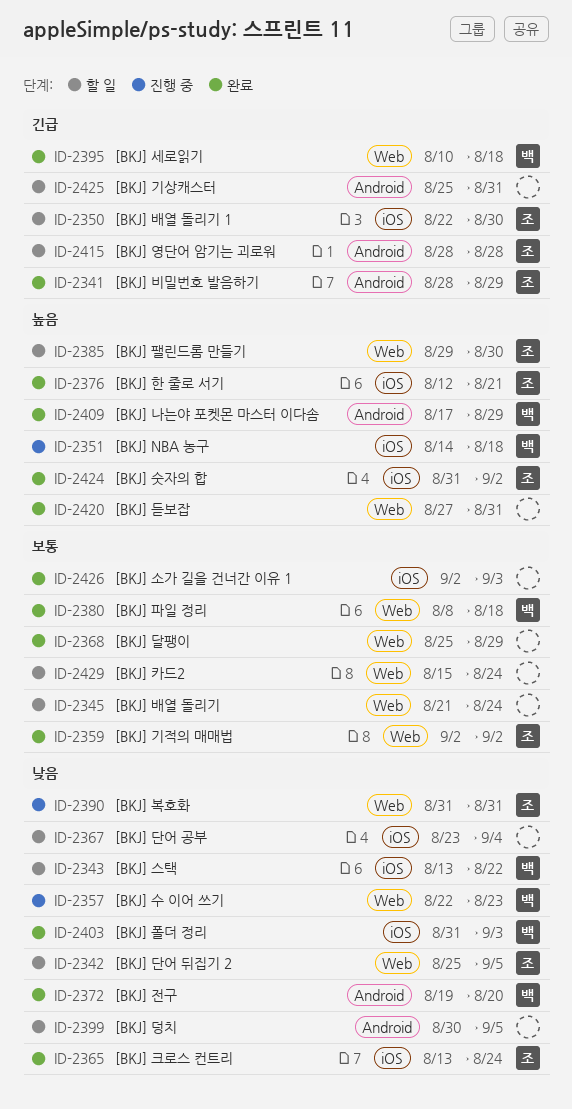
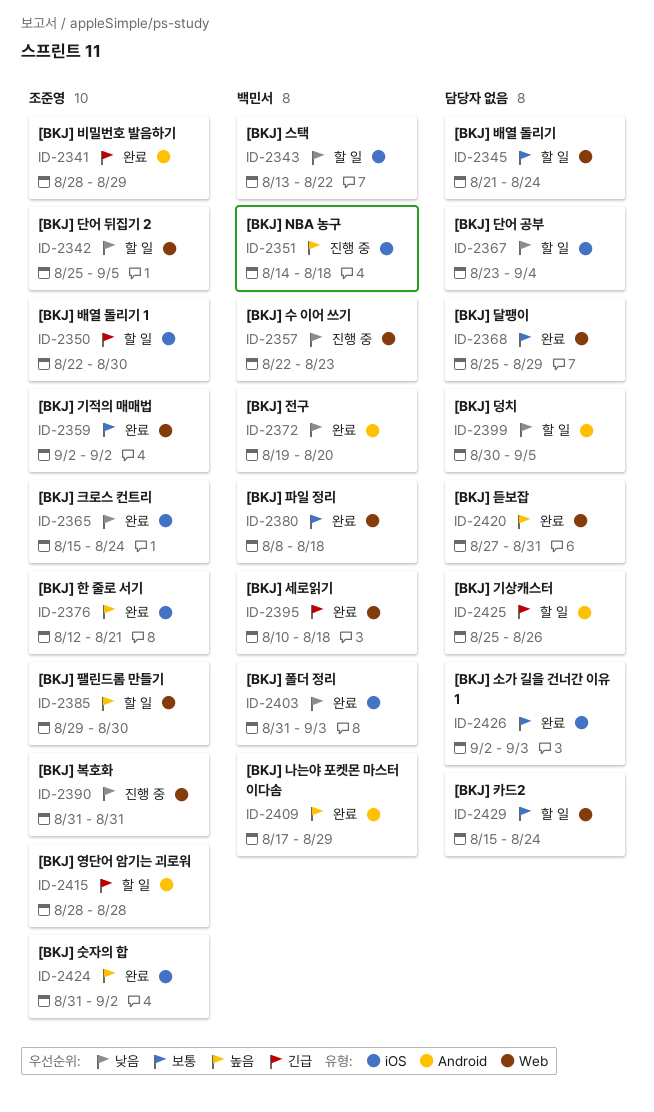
ID-2365, start: Aug 13 -> Aug 15
ID-2425, due: Aug 31 -> Aug 26

